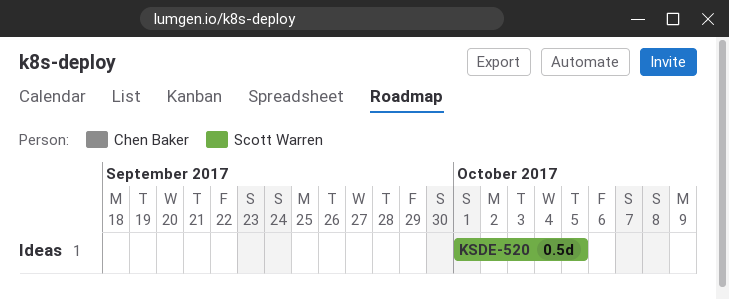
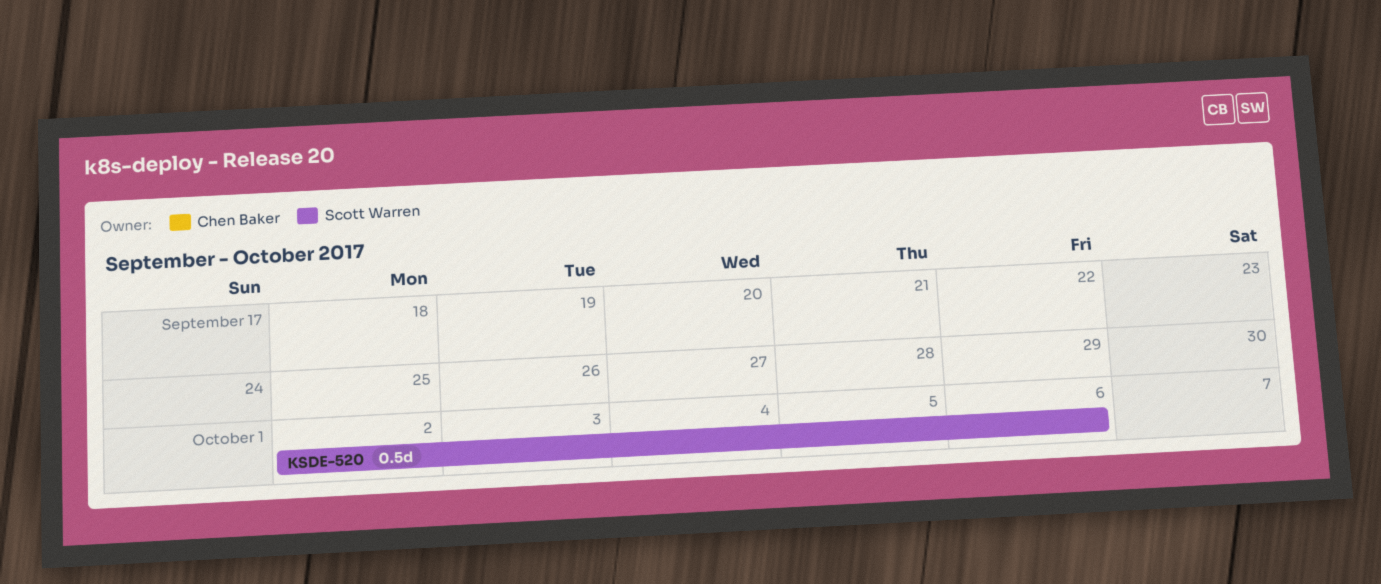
KSDE-520, start: Oct 1 -> Oct 2
KSDE-520, due: Oct 5 -> Oct 6

